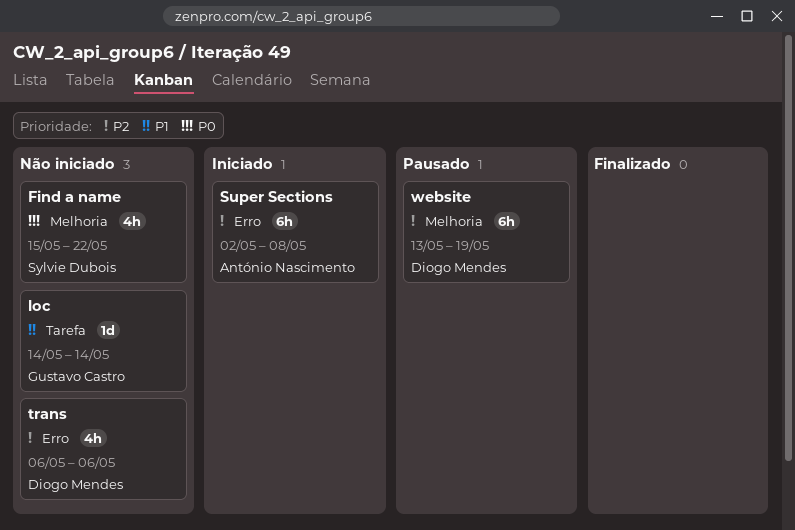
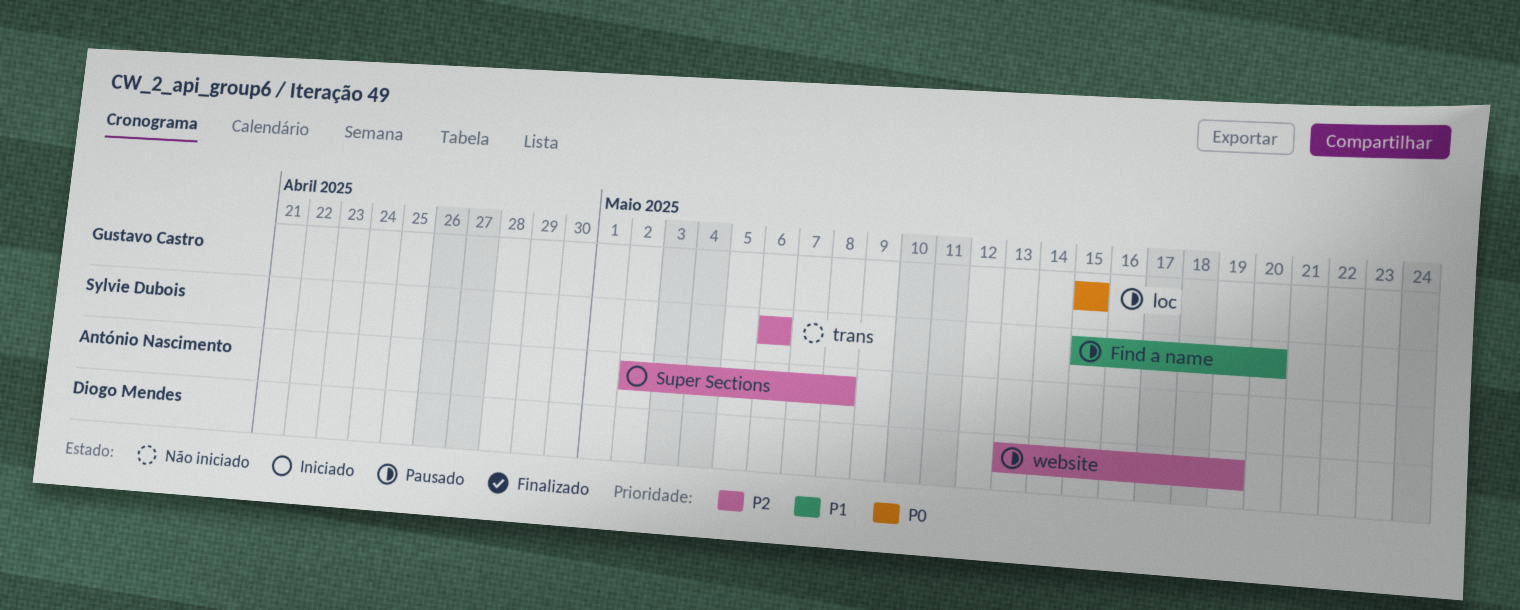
Find a name, status: Não iniciado -> Pausado
Find a name, priority: P0 -> P1
Find a name, due: May 22 -> May 20
loc, status: Não iniciado -> Pausado
loc, priority: P1 -> P0
loc, start: May 14 -> May 15
loc, due: May 14 -> May 15
trans, owner: Diogo Mendes -> Sylvie Dubois

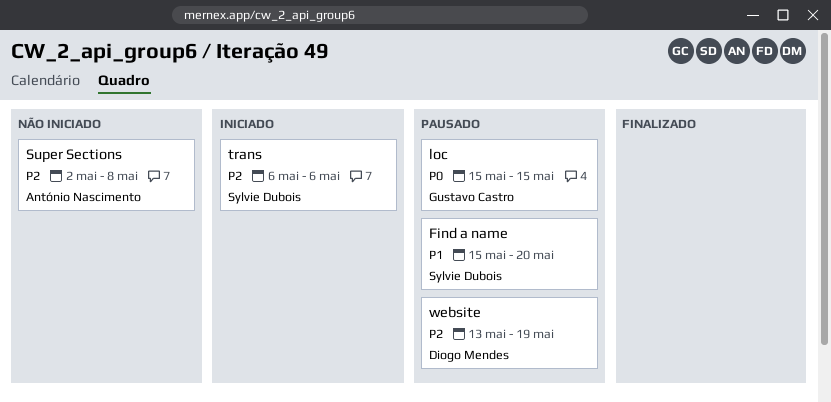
Super Sections, status: Iniciado -> Não iniciado
trans, status: Não iniciado -> Iniciado

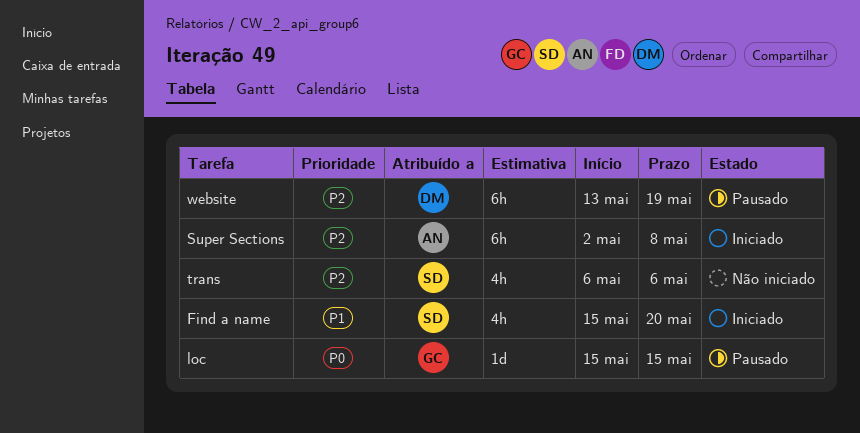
Find a name, status: Pausado -> Iniciado
Super Sections, status: Não iniciado -> Iniciado
trans, status: Iniciado -> Não iniciado

